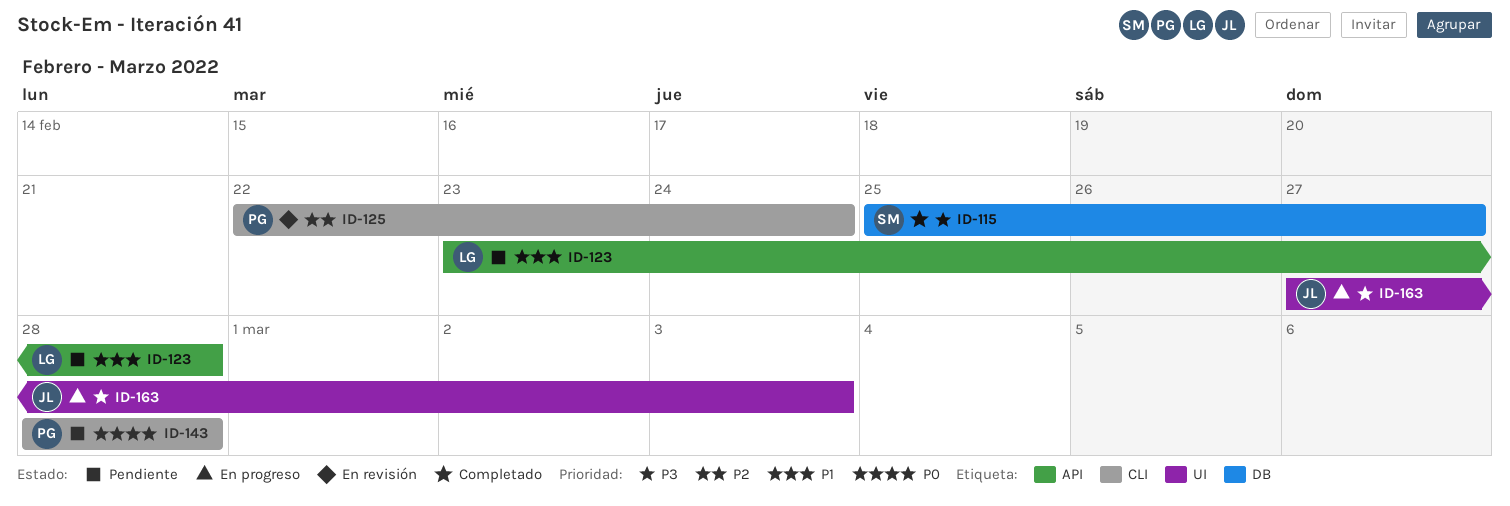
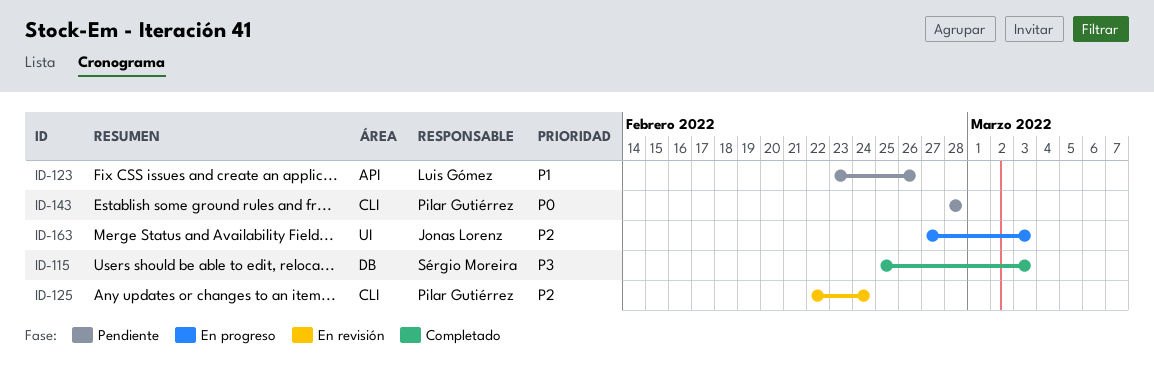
ID-115, due: Feb 27 -> Mar 3
ID-123, due: Feb 28 -> Feb 26
ID-163, priority: P3 -> P2

